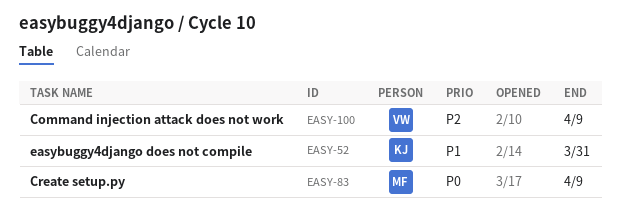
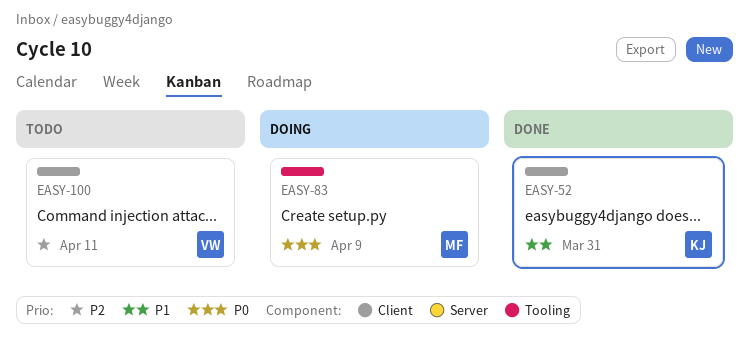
EASY-100, due: Apr 9 -> Apr 11

